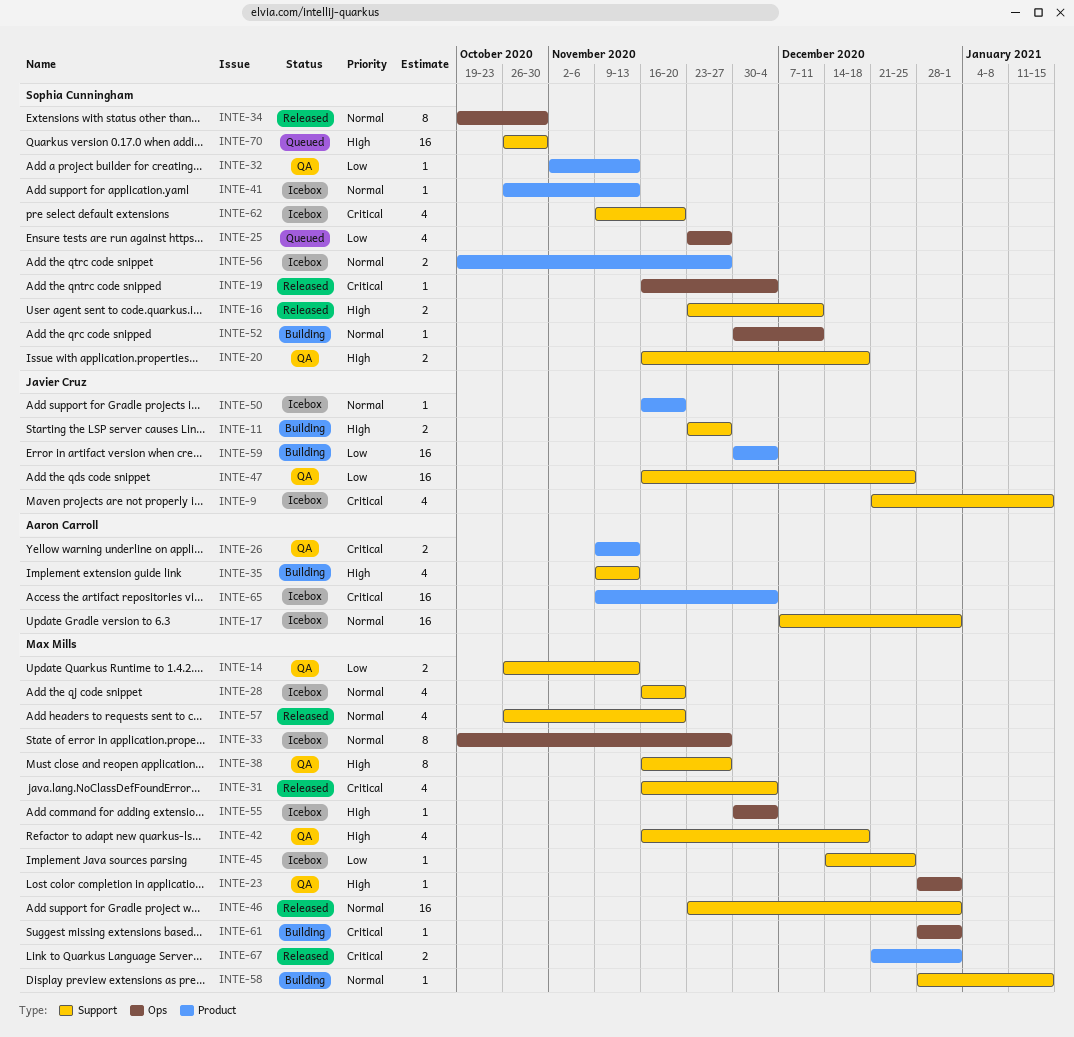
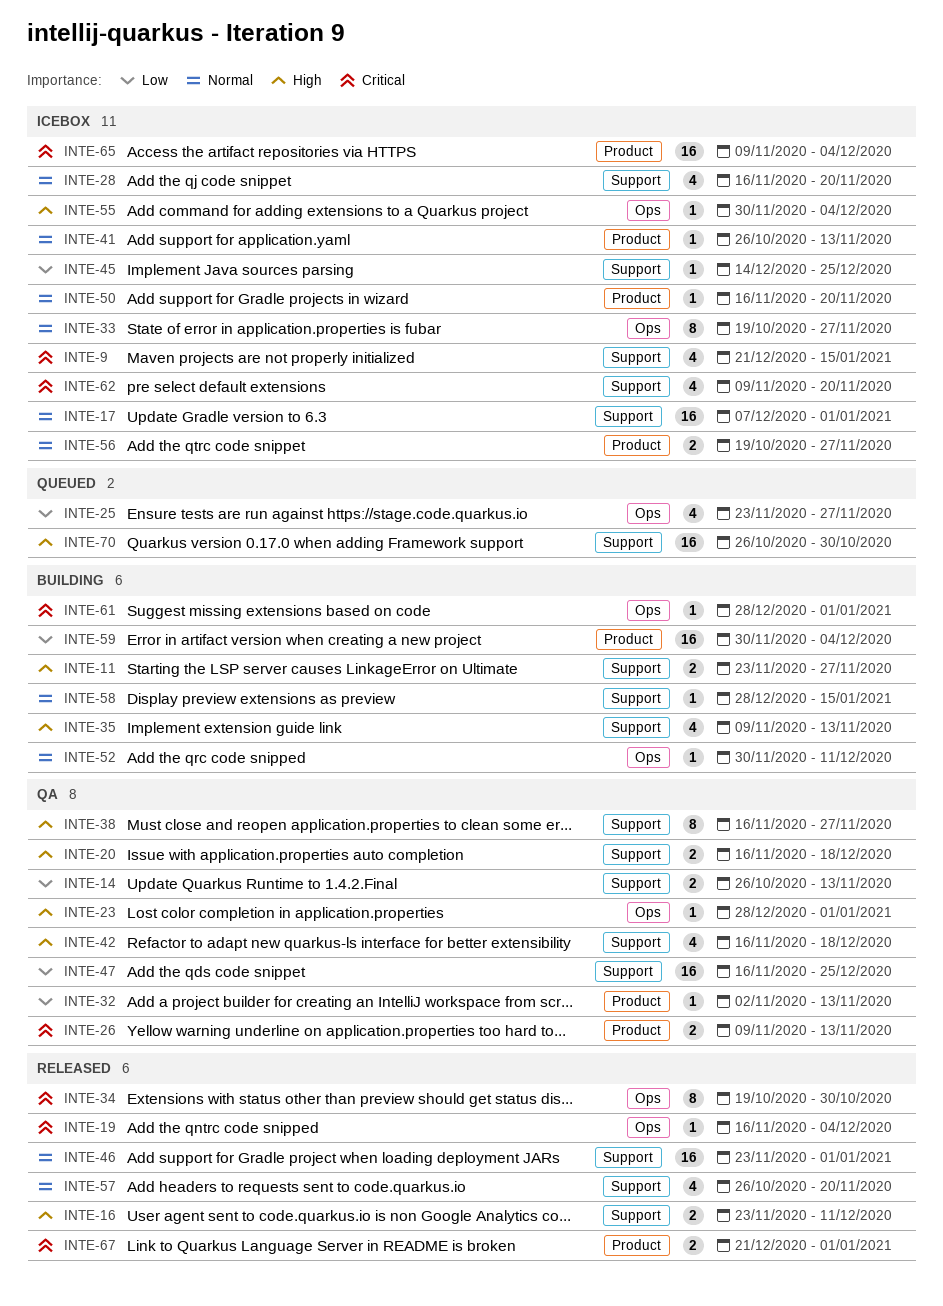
INTE-31: present -> none
INTE-34, priority: Normal -> Critical

